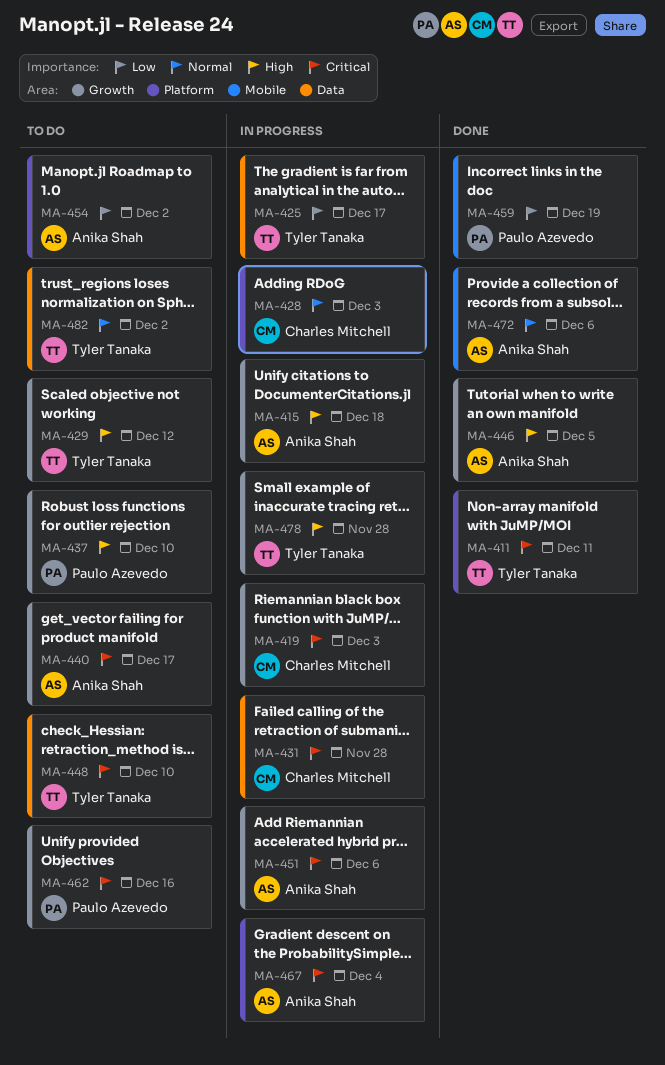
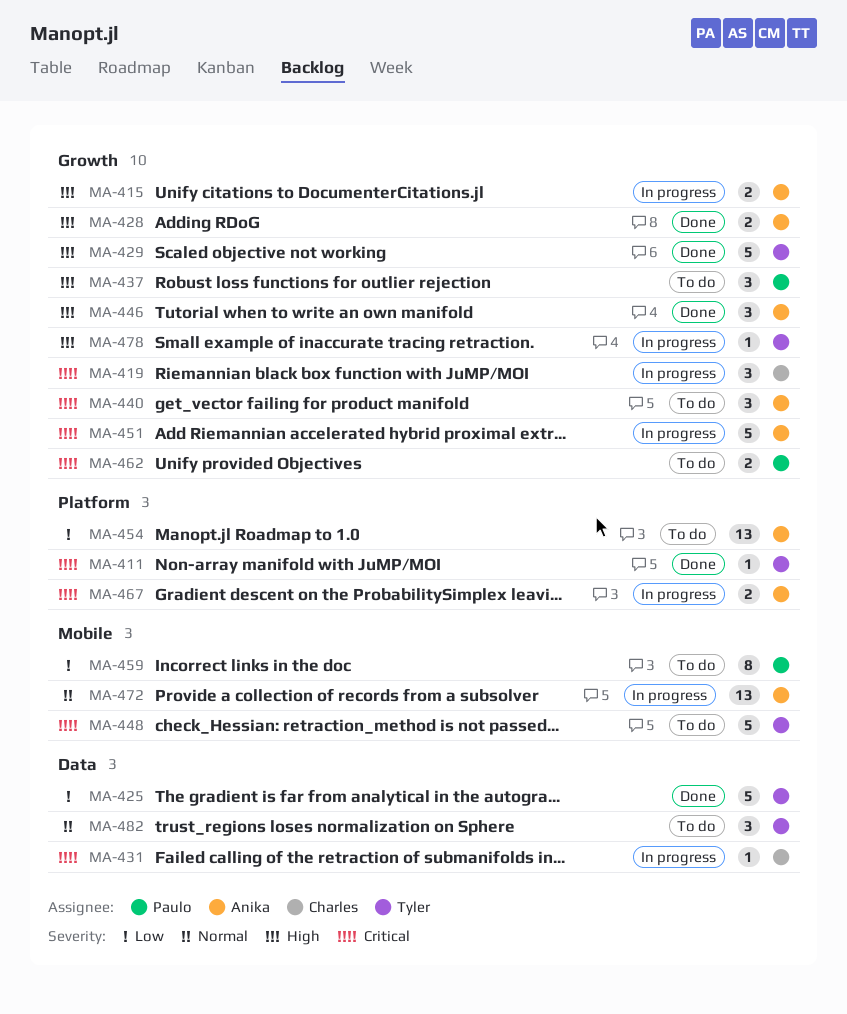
MA-425, status: In progress -> Done
MA-428, status: In progress -> Done
MA-428, owner: Charles Mitchell -> Anika Shah
MA-428, priority: Normal -> High
MA-428, label: Platform -> Growth
MA-429, status: To do -> Done
MA-448, label: Data -> Mobile
MA-459, status: Done -> To do
MA-472, status: Done -> In progress

